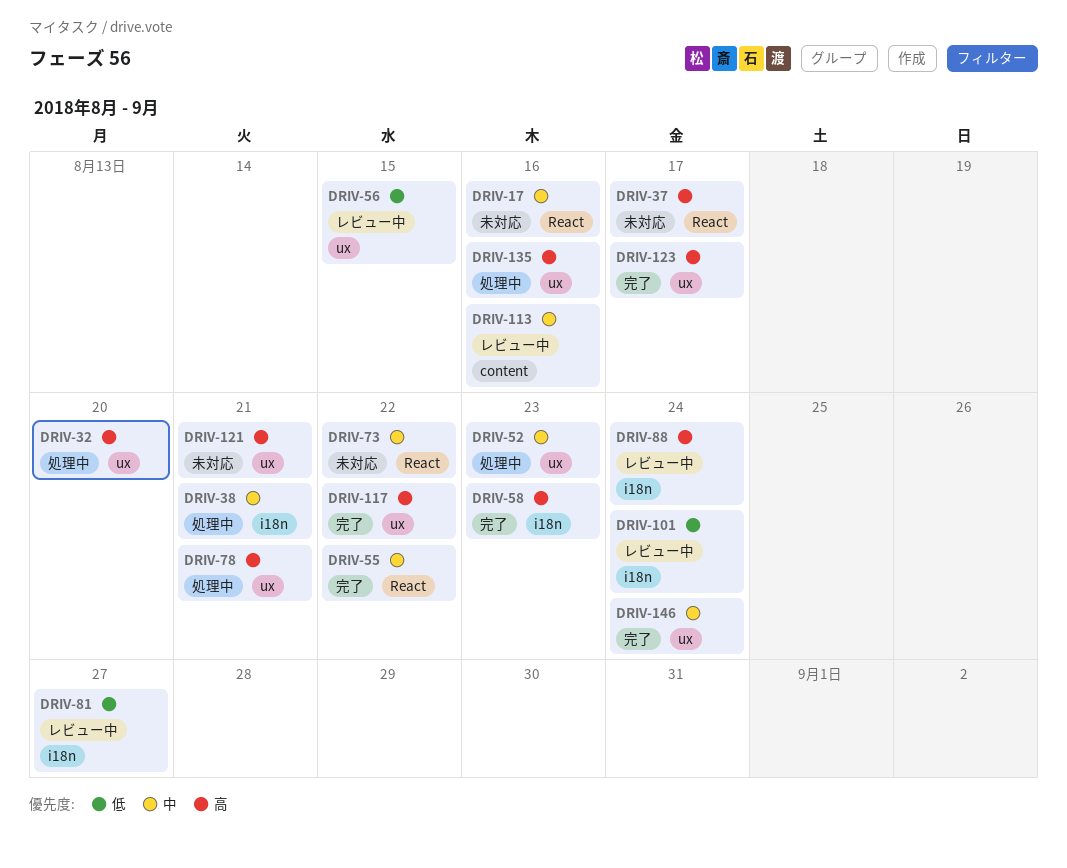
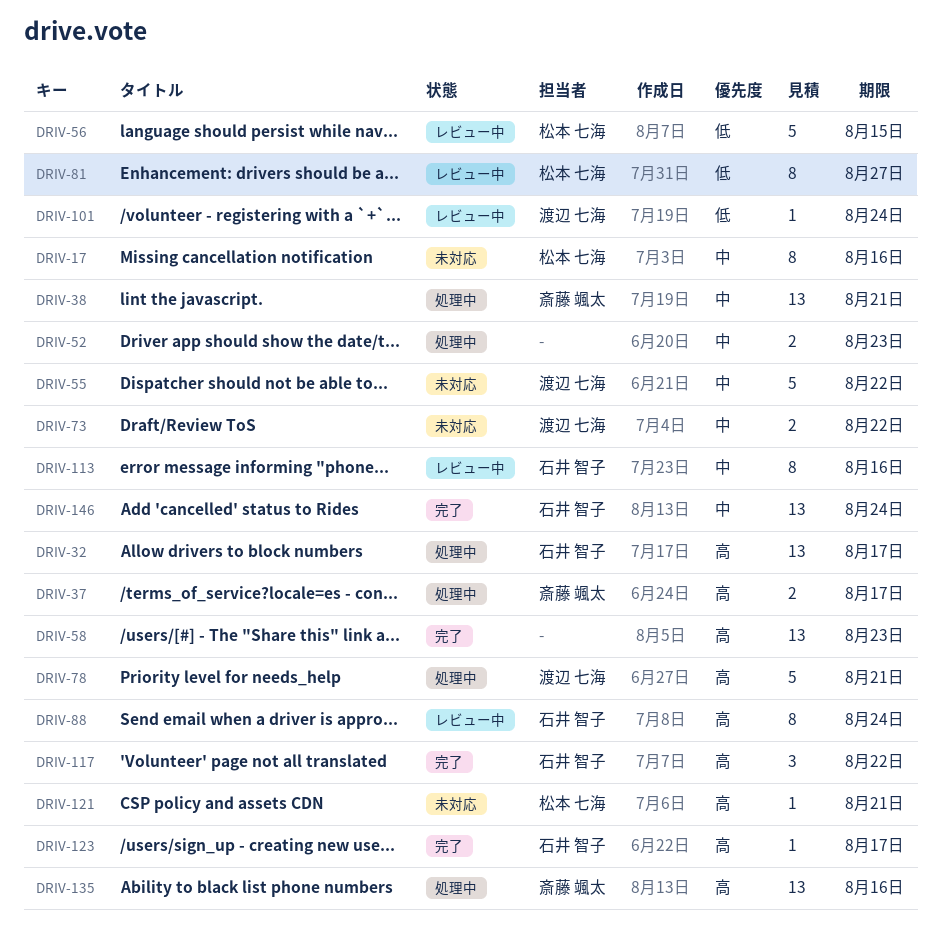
DRIV-32, due: Aug 20 -> Aug 17
DRIV-37, status: 未対応 -> 処理中
DRIV-55, status: 完了 -> 未対応

